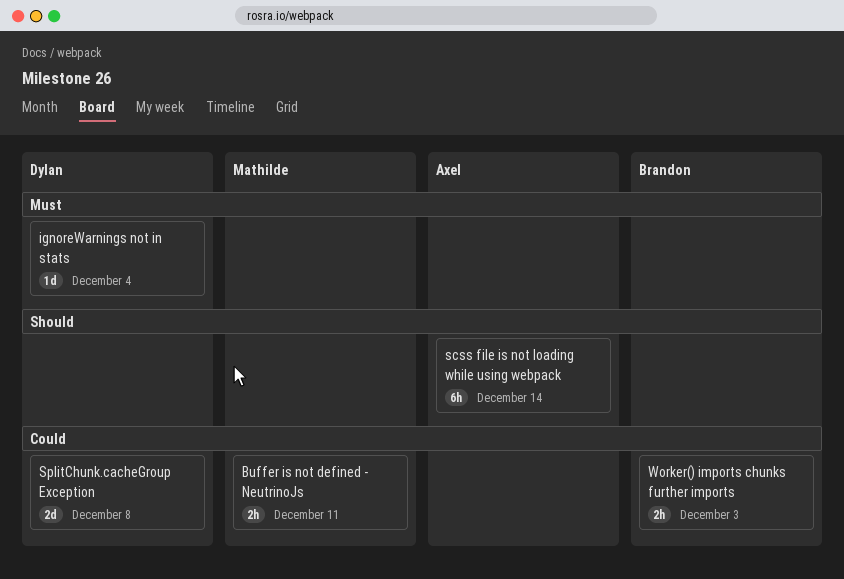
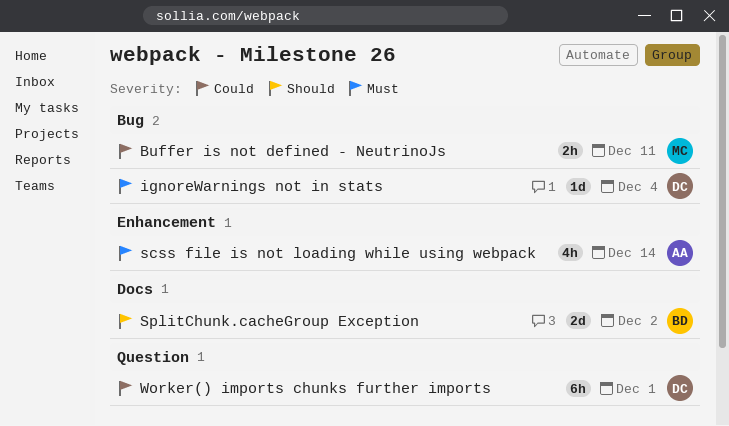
scss file is not loading while using webpack, priority: Should -> Must
scss file is not loading while using webpack, estimate: 6h -> 4h
SplitChunk.cacheGroup Exception, owner: Dylan -> Brandon
SplitChunk.cacheGroup Exception, priority: Could -> Should
SplitChunk.cacheGroup Exception, due: Dec 8 -> Dec 2
Worker() imports chunks further imports, owner: Brandon -> Dylan
Worker() imports chunks further imports, estimate: 2h -> 6h
Worker() imports chunks further imports, due: Dec 3 -> Dec 1

